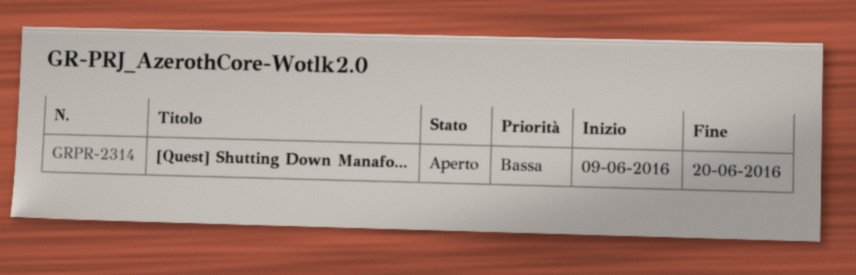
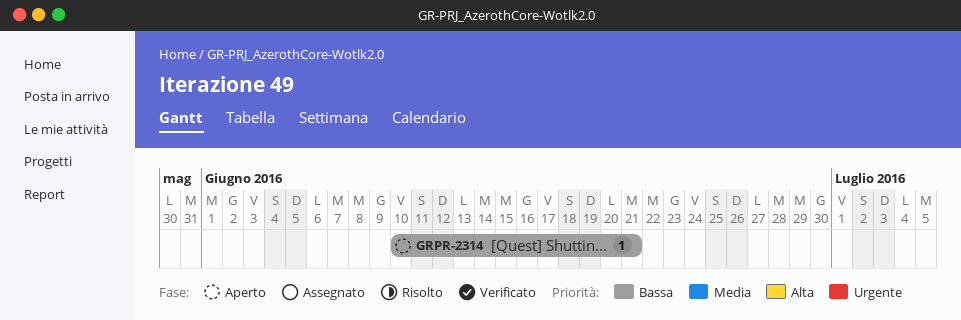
GRPR-2314, start: Jun 9 -> Jun 10
GRPR-2314, due: Jun 20 -> Jun 21

